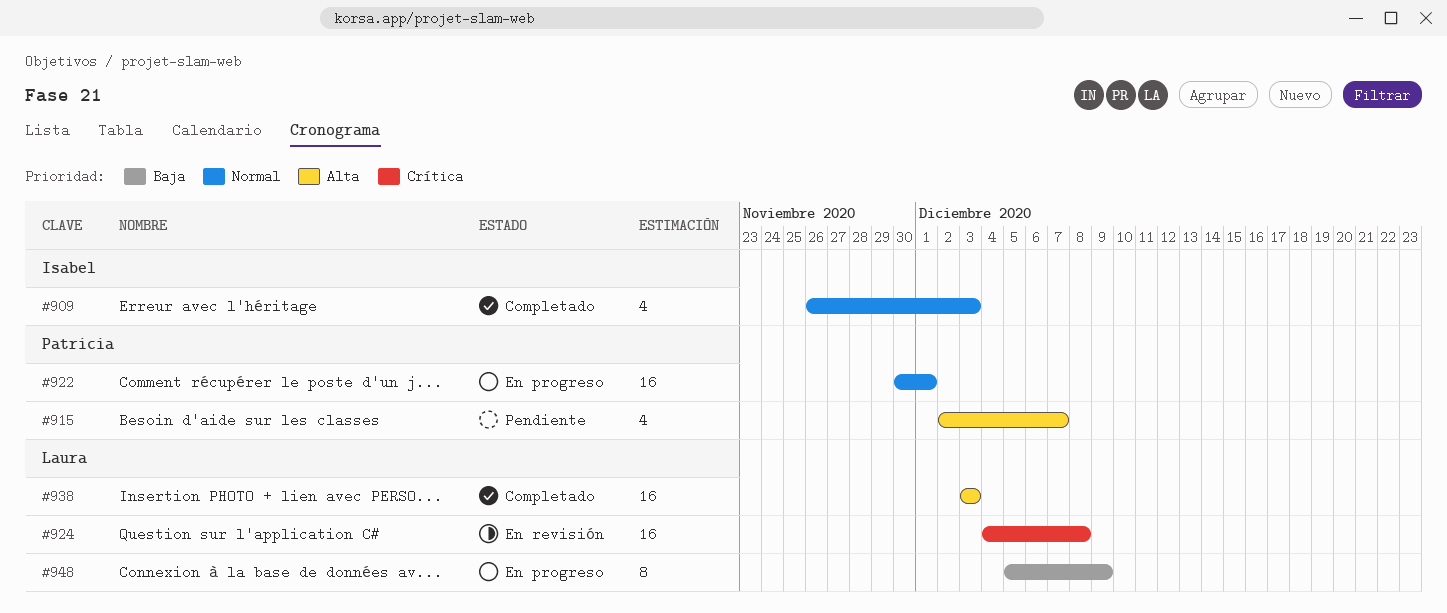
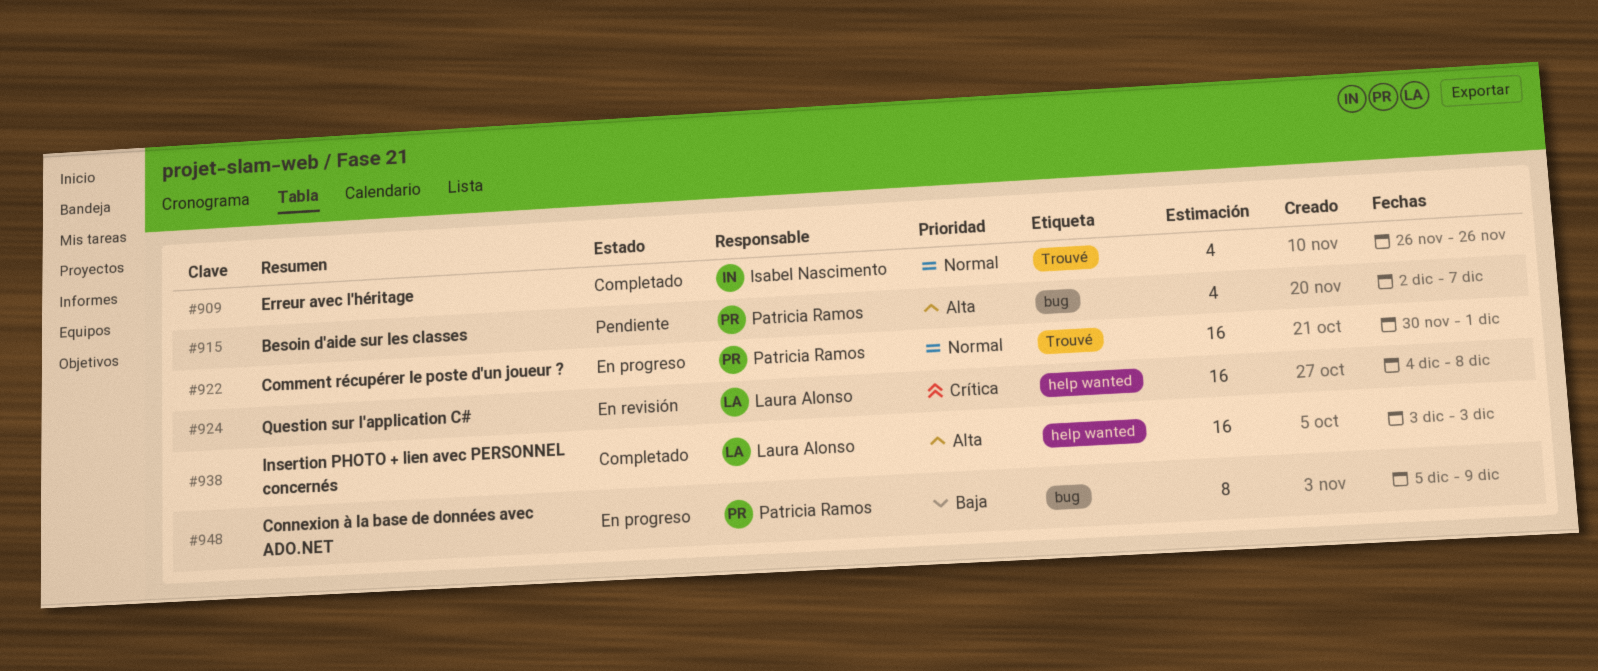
#909, due: Dec 3 -> Nov 26
#948, owner: Laura Alonso -> Patricia Ramos

